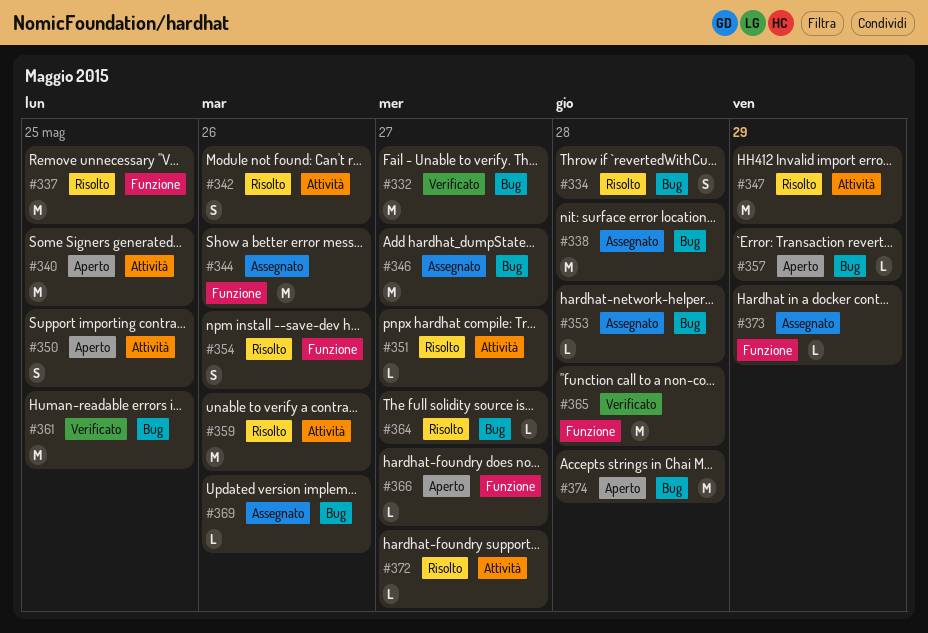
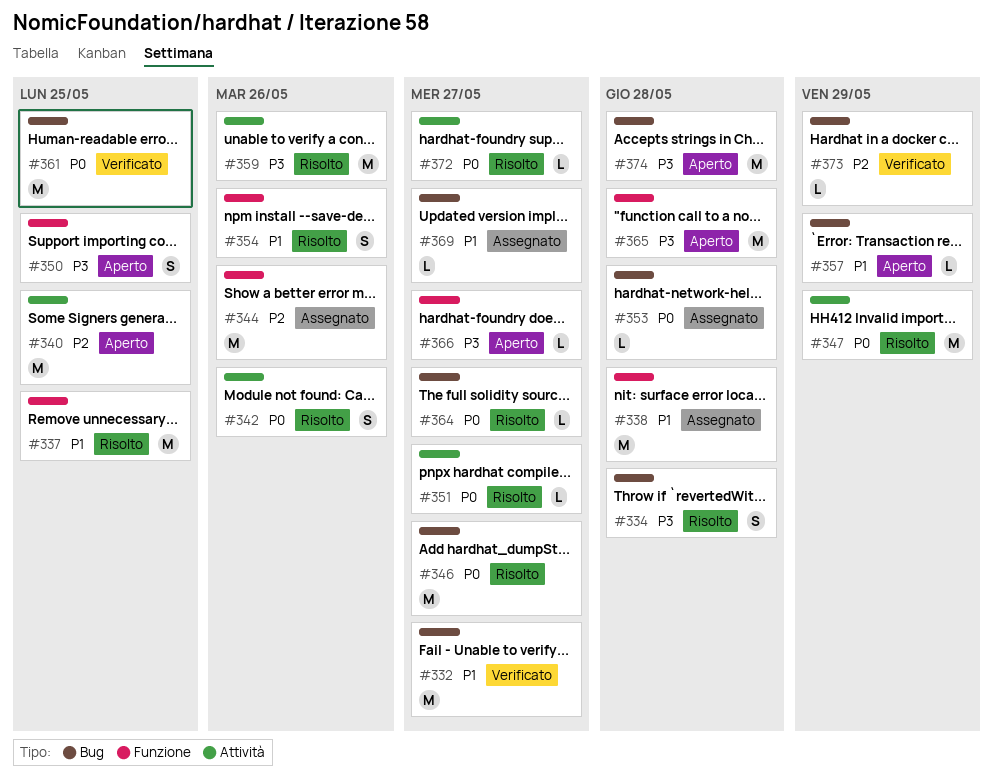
#338, label: Bug -> Funzione
#346, status: Assegnato -> Risolto
#350, label: Attività -> Funzione
#365, status: Verificato -> Aperto
#369, due: May 26 -> May 27
#373, status: Assegnato -> Verificato
#373, label: Funzione -> Bug

